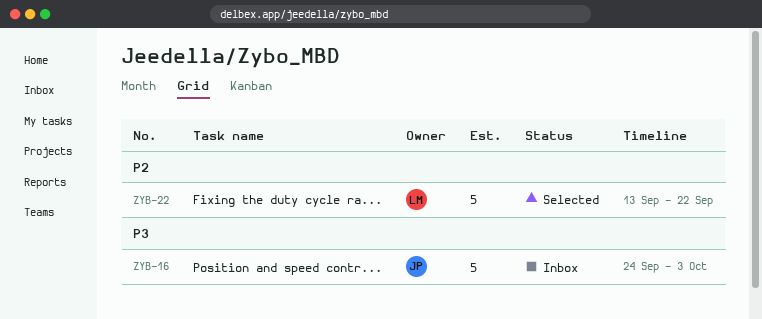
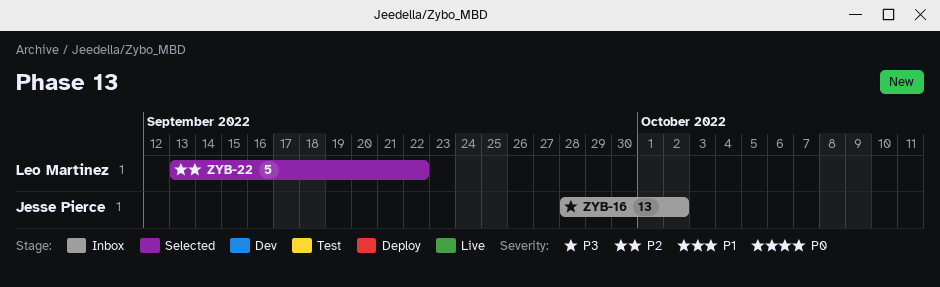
ZYB-16, estimate: 5 -> 13
ZYB-16, start: Sep 24 -> Sep 28
ZYB-16, due: Oct 3 -> Oct 2

